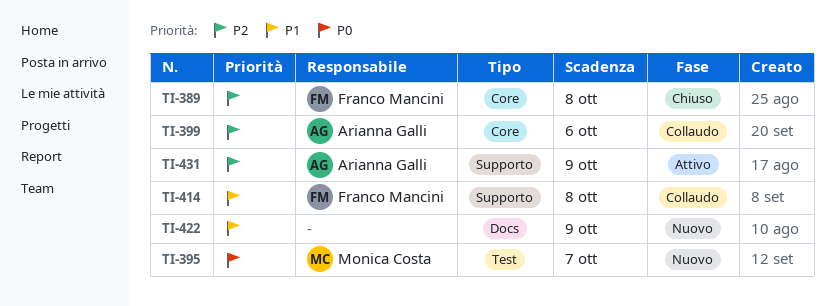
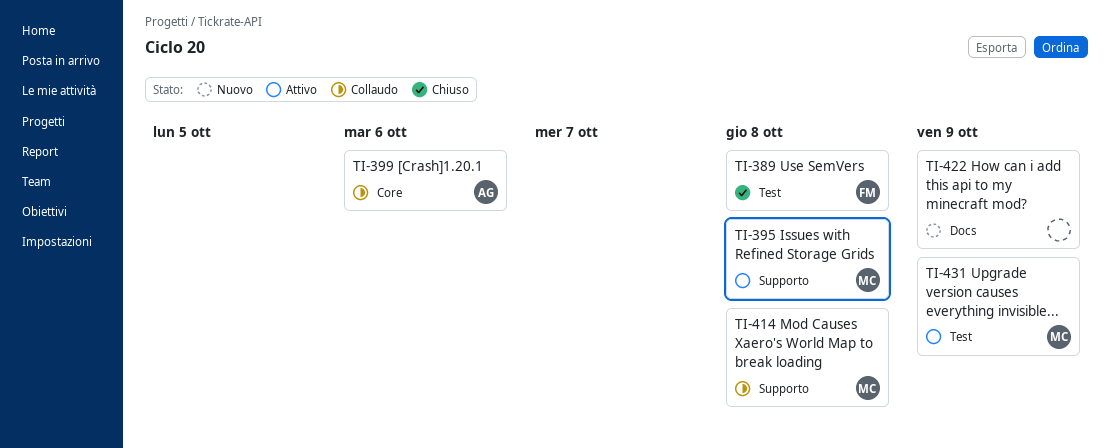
TI-389, label: Core -> Test
TI-395, status: Nuovo -> Attivo
TI-395, label: Test -> Supporto
TI-395, due: Oct 7 -> Oct 8
TI-414, owner: Franco Mancini -> Monica Costa
TI-431, owner: Arianna Galli -> Monica Costa
TI-431, label: Supporto -> Test

